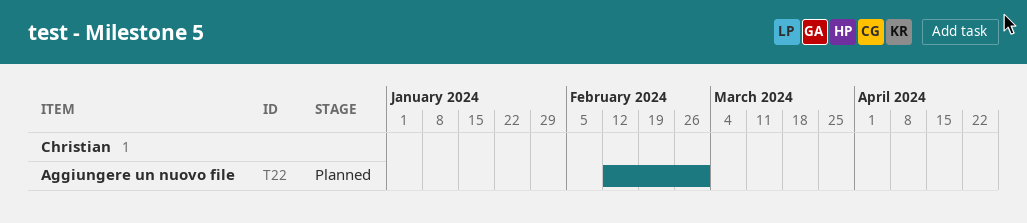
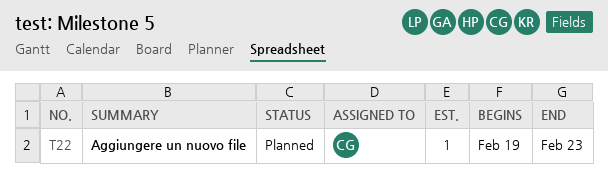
T22, start: Feb 12 -> Feb 19
T22, due: Mar 1 -> Feb 23

